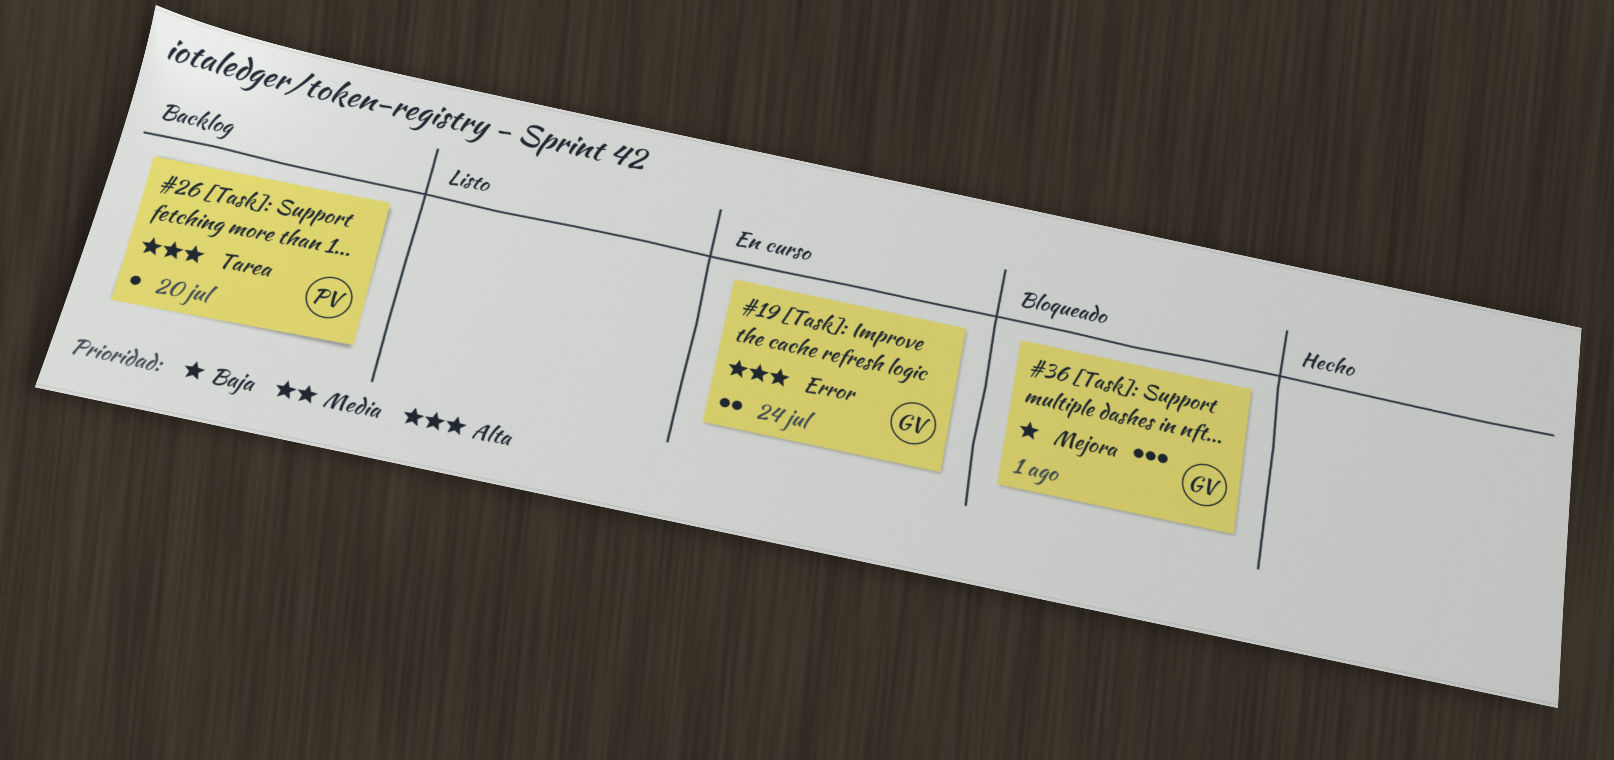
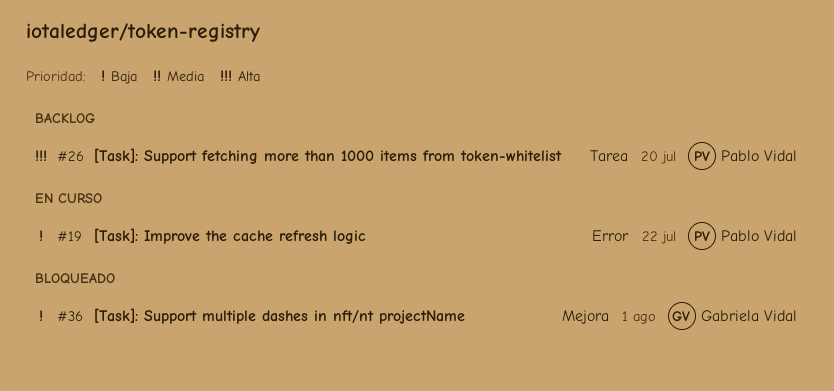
#19, owner: Gabriela Vidal -> Pablo Vidal
#19, priority: Alta -> Baja
#19, due: Jul 24 -> Jul 22

